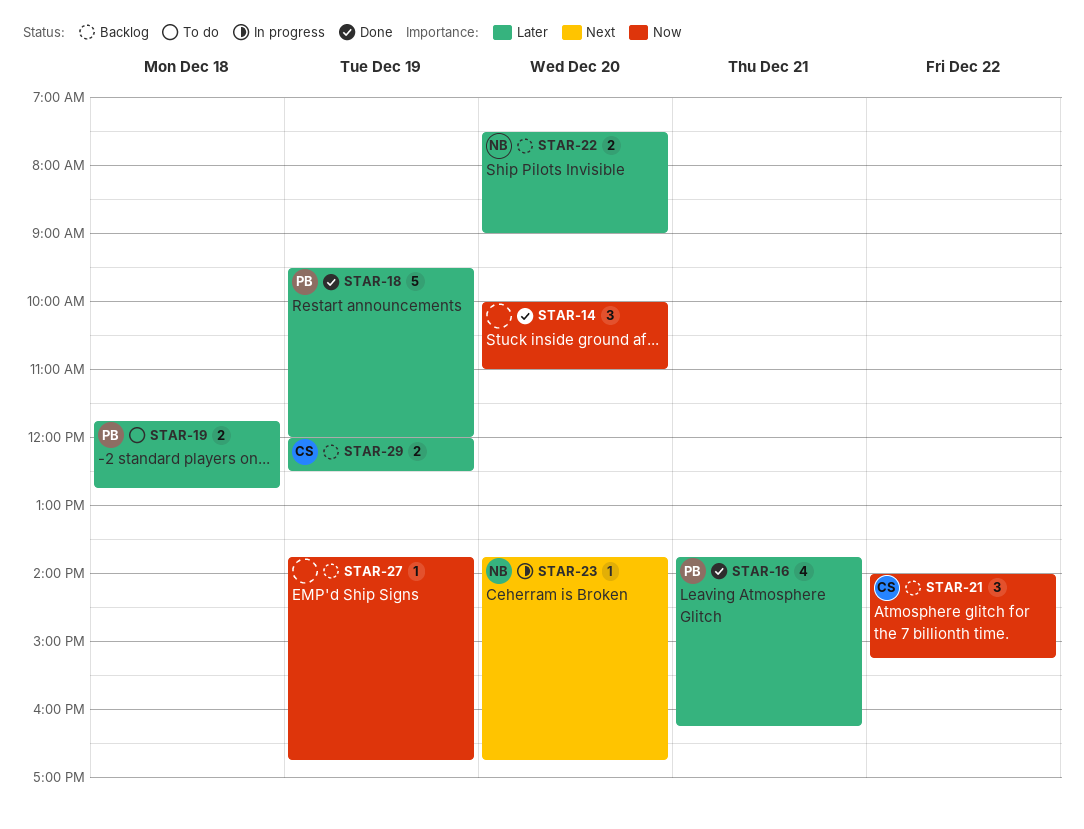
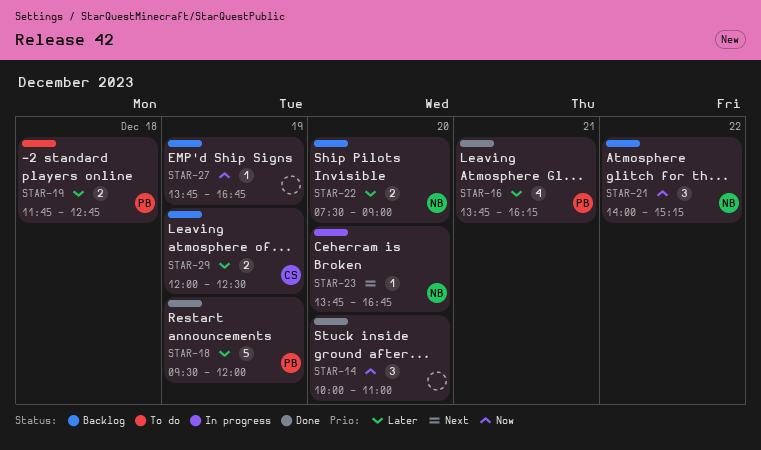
STAR-21, owner: CS -> NB

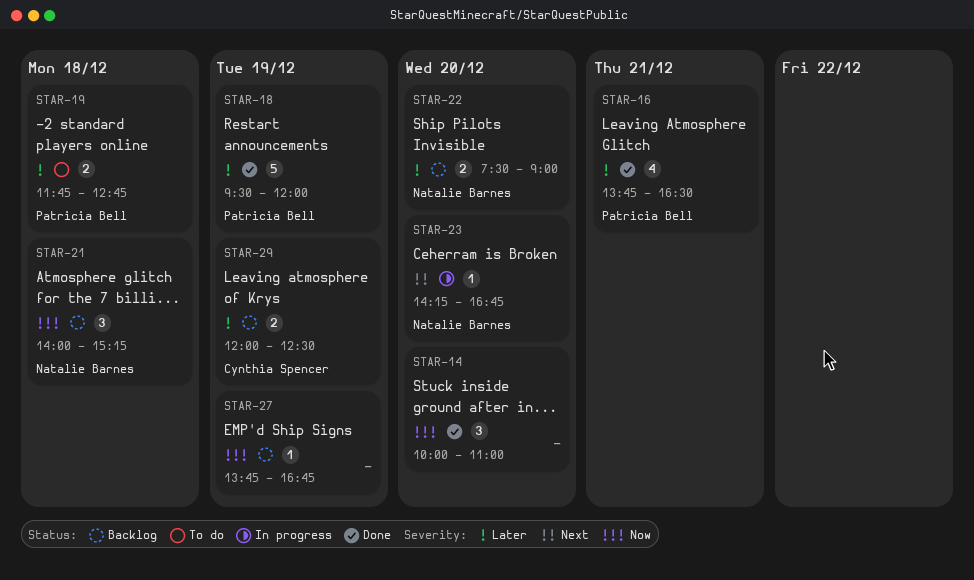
STAR-16, ends: 16:15 -> 16:30
STAR-21, day: Dec 22 -> Dec 18
STAR-23, begins: 13:45 -> 14:15

